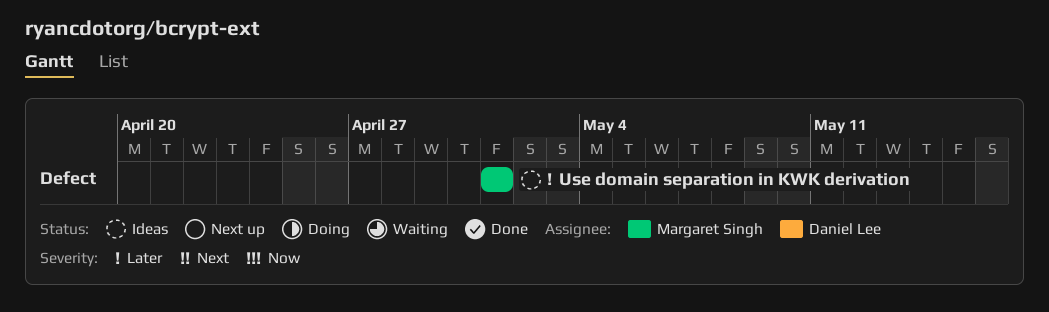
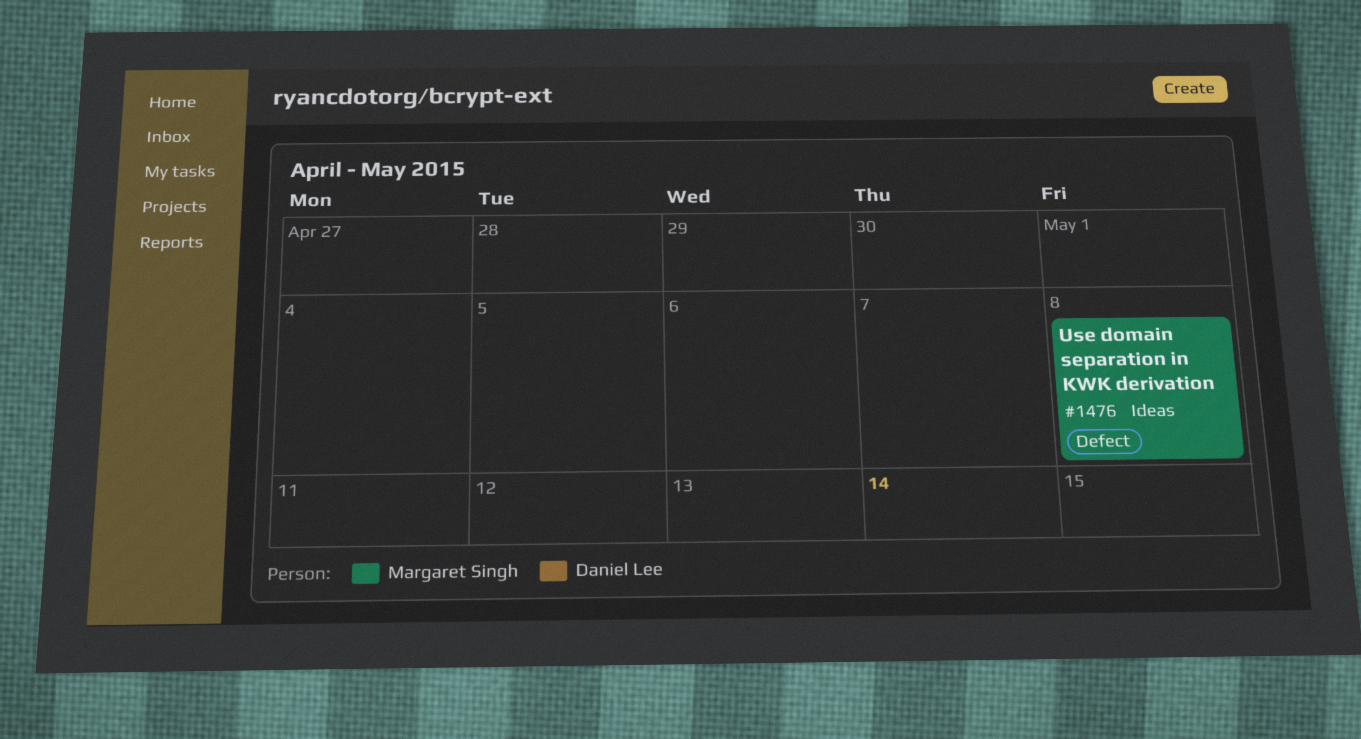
Use domain separation in KWK derivation, due: May 1 -> May 8

